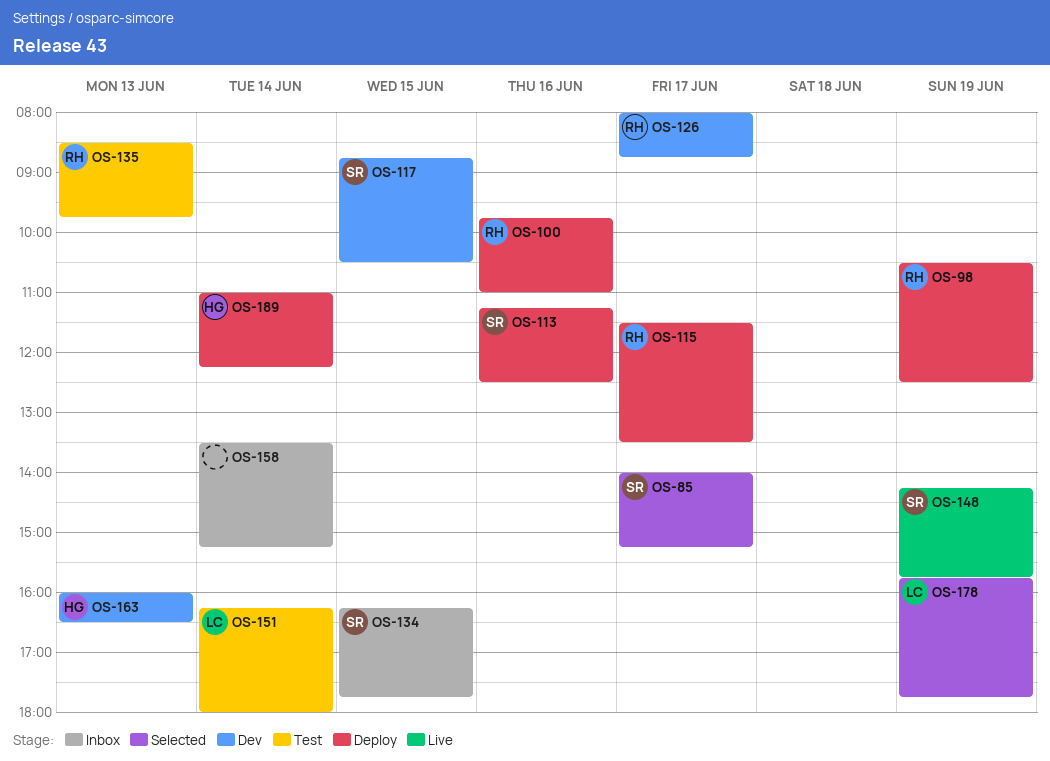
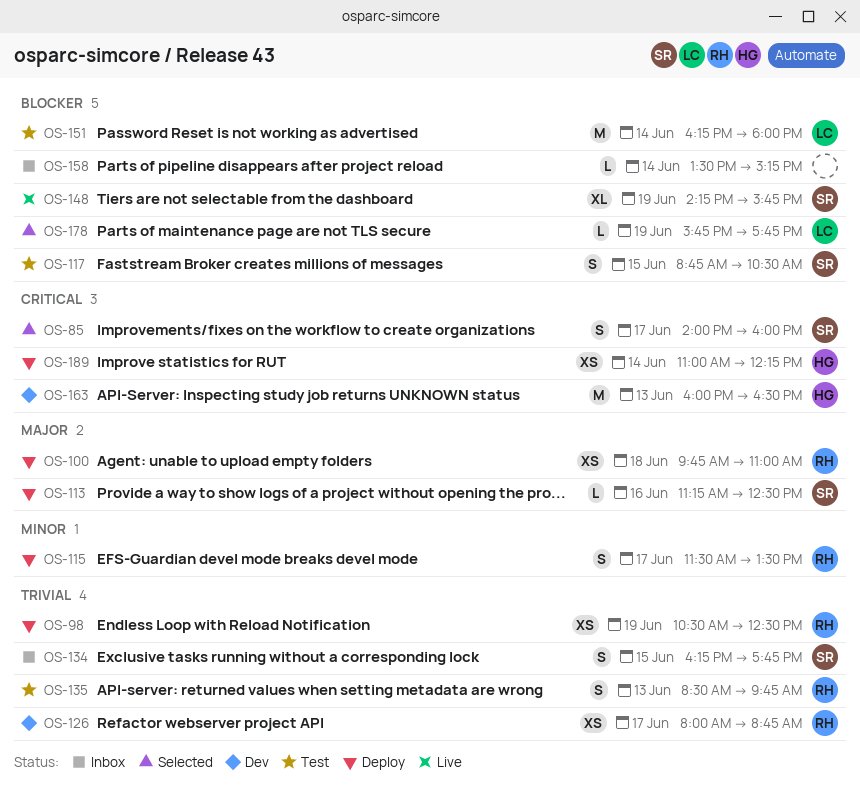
OS-85, ends: 15:15 -> 16:00
OS-100, day: Jun 16 -> Jun 18
OS-117, status: Dev -> Test

